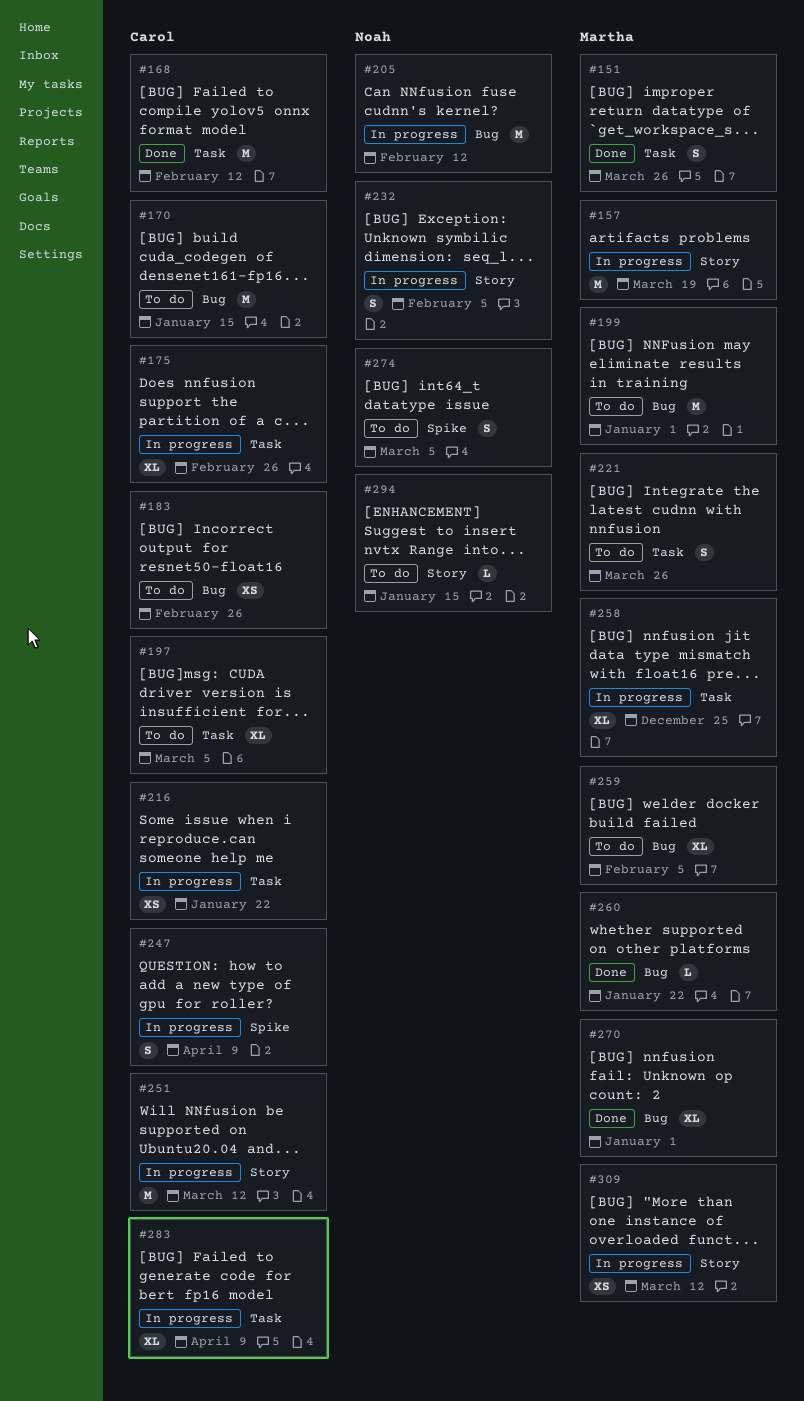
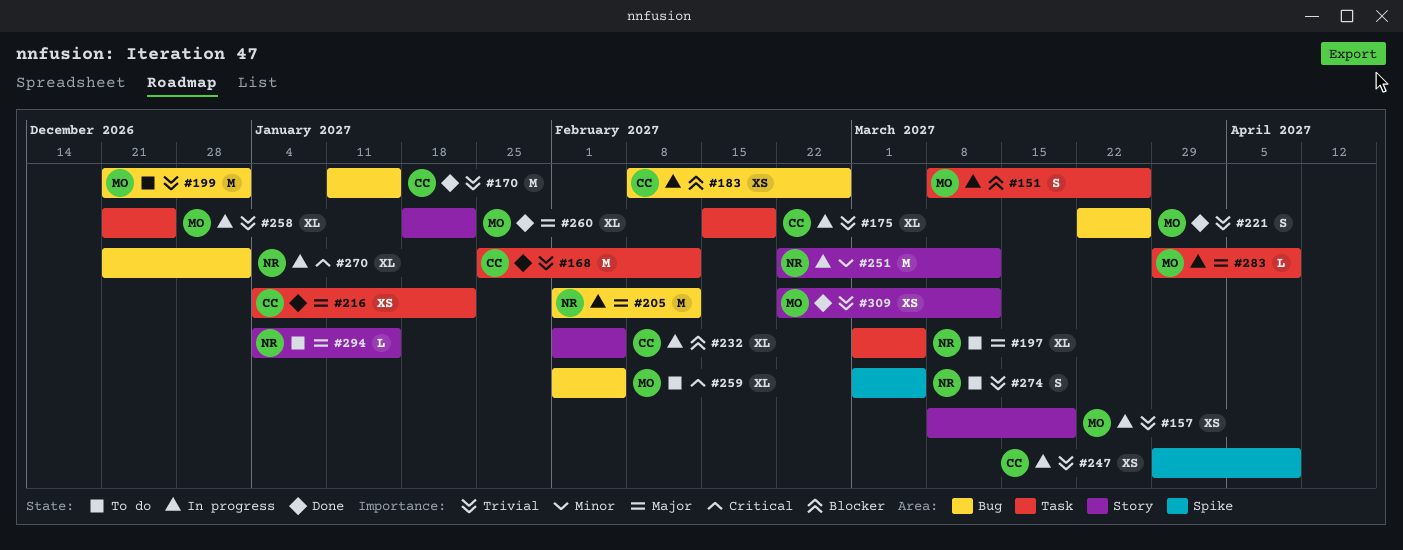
#151, status: Done -> In progress
#157, estimate: M -> XS
#170, status: To do -> Done
#175, due: Feb 26 -> Feb 19
#183, status: To do -> In progress
#197, owner: Carol -> Noah
#216, status: In progress -> Done
#221, status: To do -> Done
#221, label: Task -> Bug
#232, owner: Noah -> Carol
#232, estimate: S -> XL
#247, estimate: S -> XS
#251, owner: Carol -> Noah
#260, label: Bug -> Story
#260, estimate: L -> XL
#270, status: Done -> In progress
#270, owner: Martha -> Noah
#283, owner: Carol -> Martha
#283, estimate: XL -> L
#309, status: In progress -> Done

